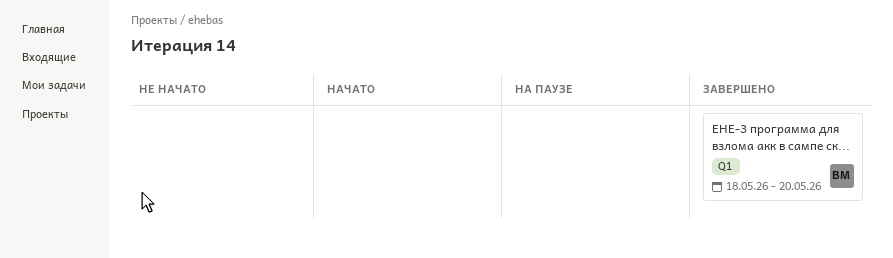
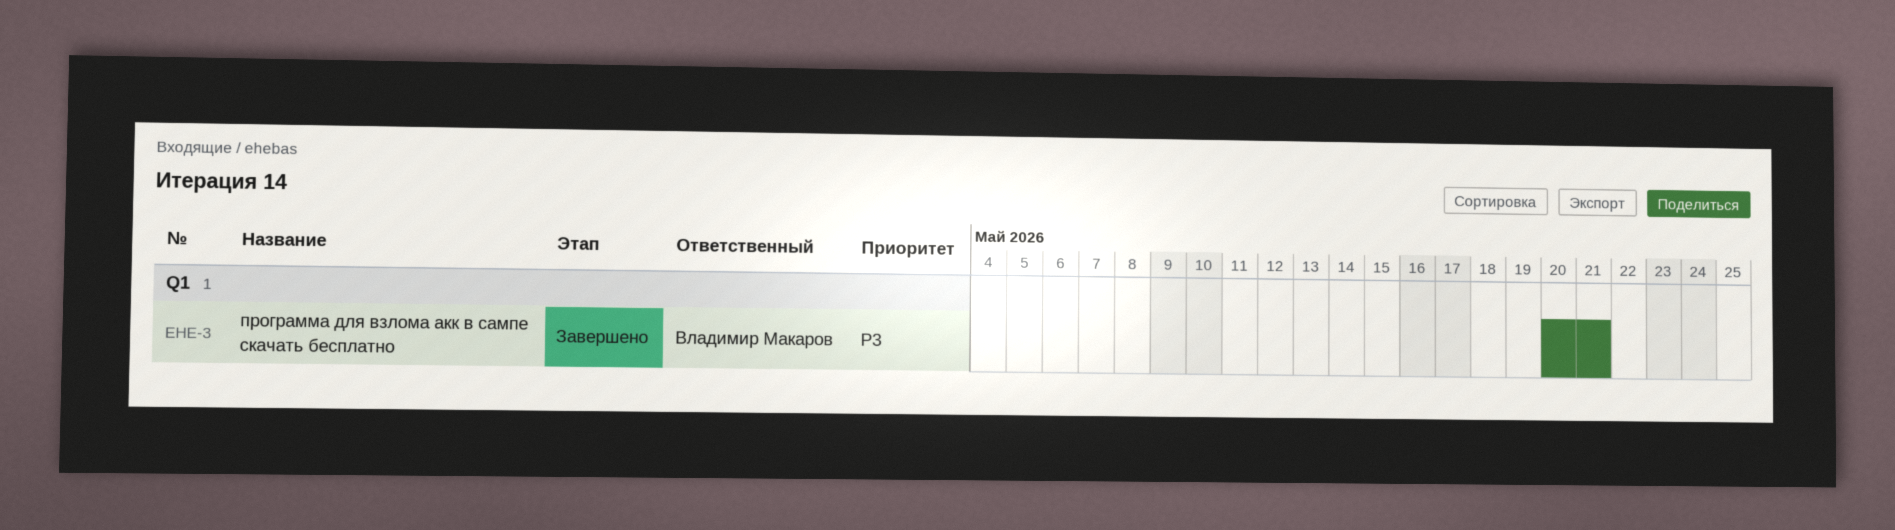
EHE-3, start: May 18 -> May 20
EHE-3, due: May 20 -> May 21

